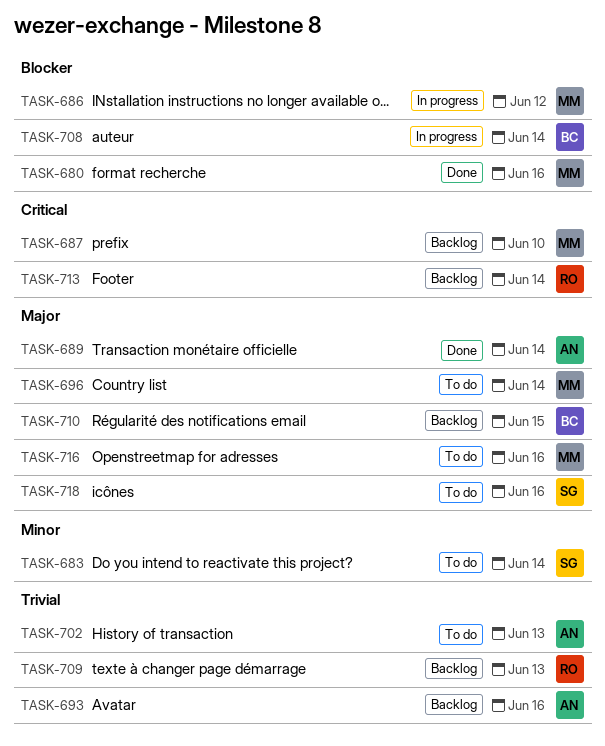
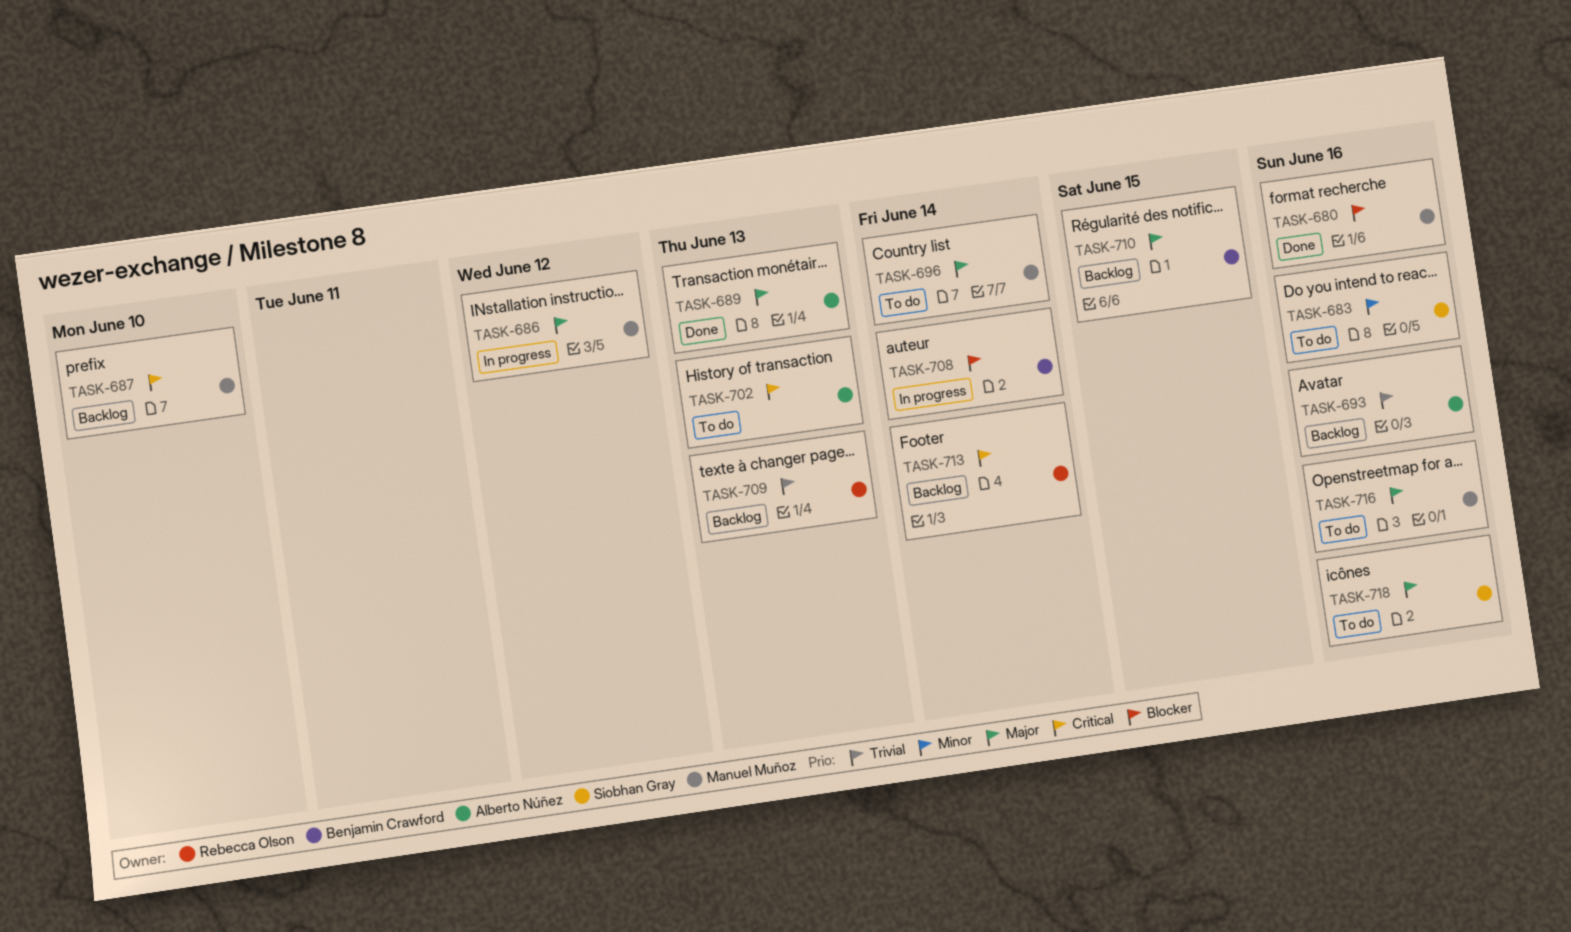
TASK-683, due: Jun 14 -> Jun 16
TASK-686, priority: Blocker -> Major
TASK-689, due: Jun 14 -> Jun 13
TASK-702, priority: Trivial -> Critical

